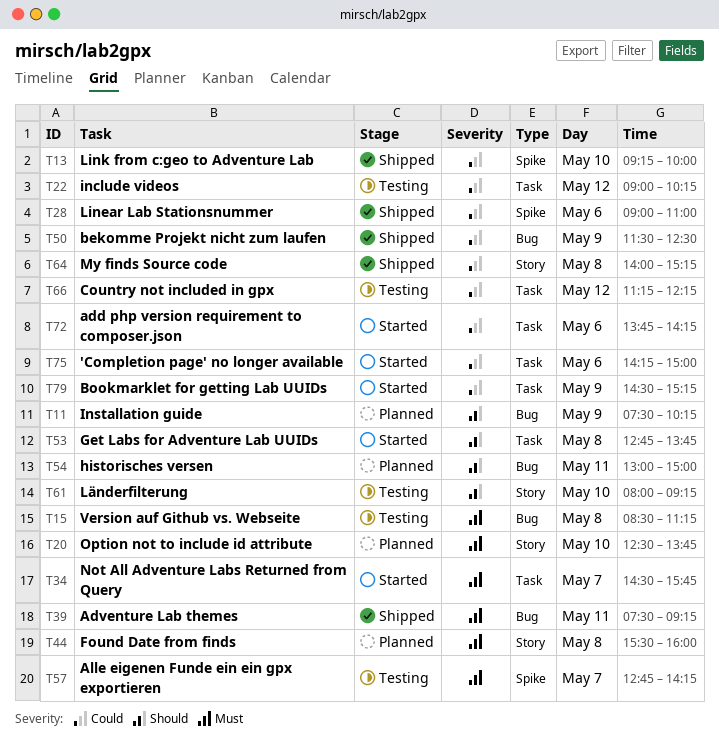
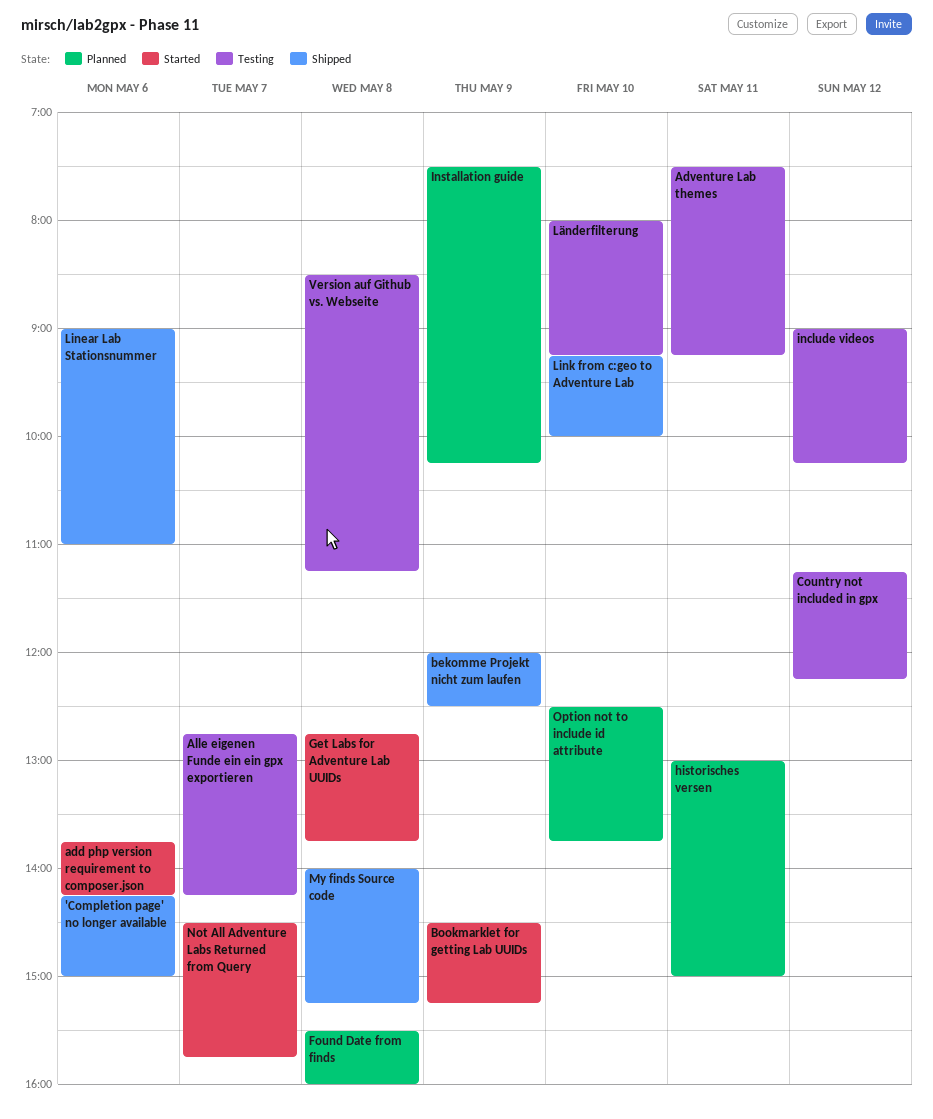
'Completion page' no longer available, status: Started -> Shipped
Adventure Lab themes, status: Shipped -> Testing
bekomme Projekt nicht zum laufen, begins: 11:30 -> 12:00

